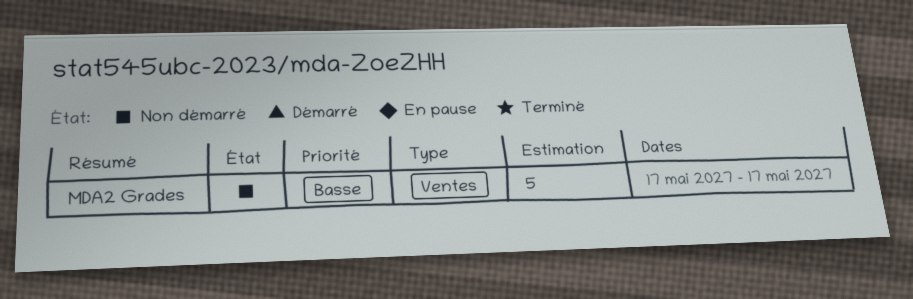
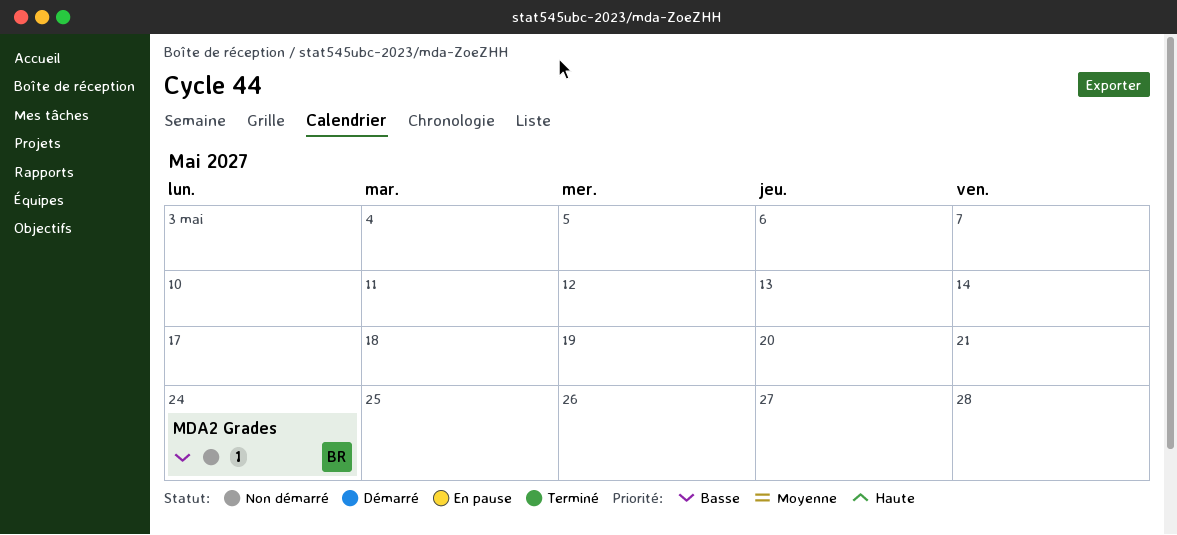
MDA2 Grades, estimate: 5 -> 1
MDA2 Grades, due: May 17 -> May 24

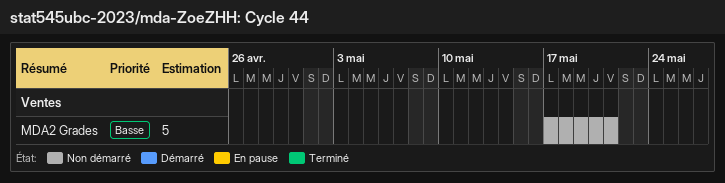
MDA2 Grades, estimate: 1 -> 5
MDA2 Grades, due: May 24 -> May 21

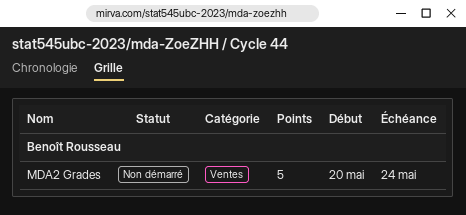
MDA2 Grades, start: May 17 -> May 20
MDA2 Grades, due: May 21 -> May 24

